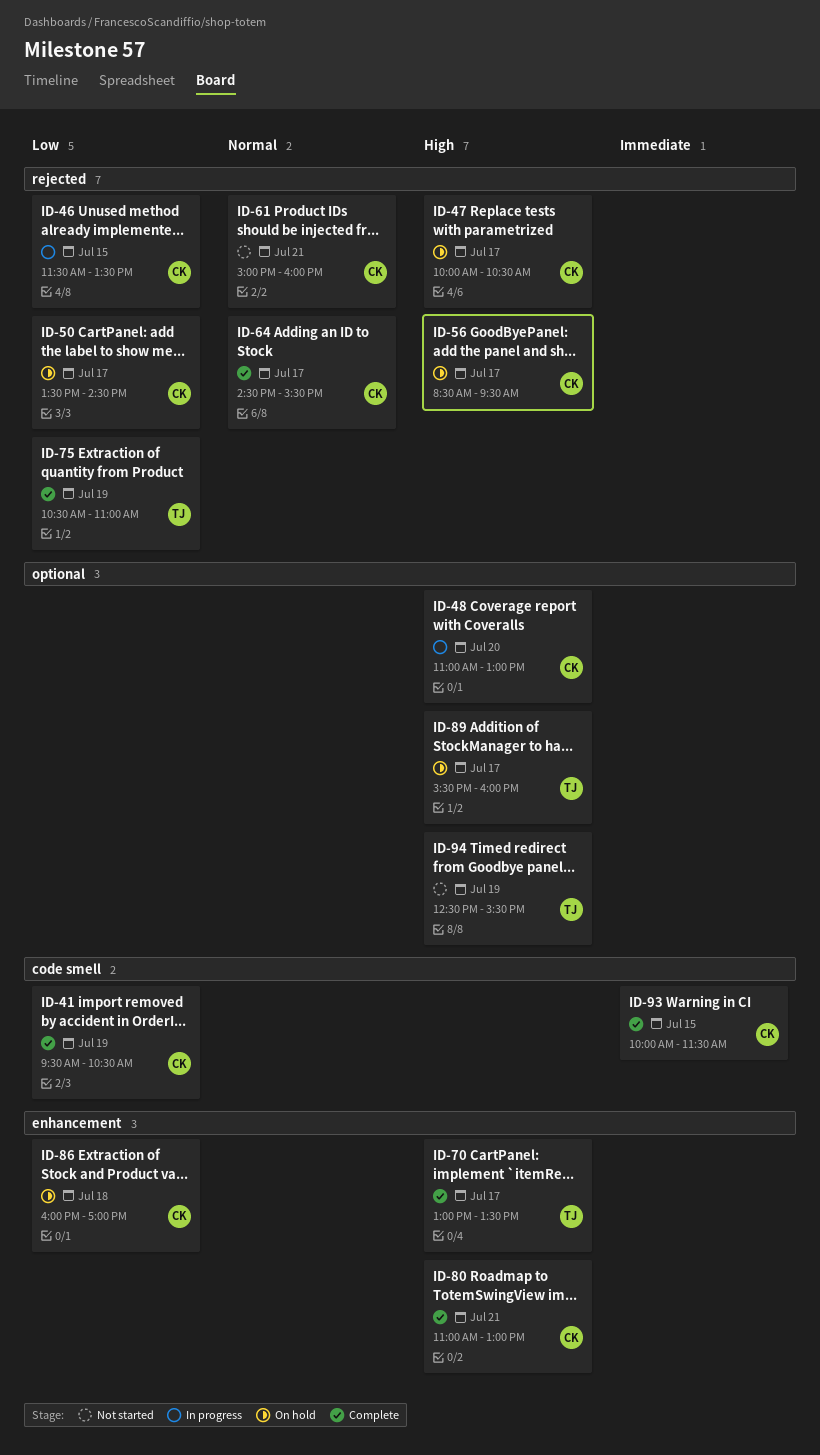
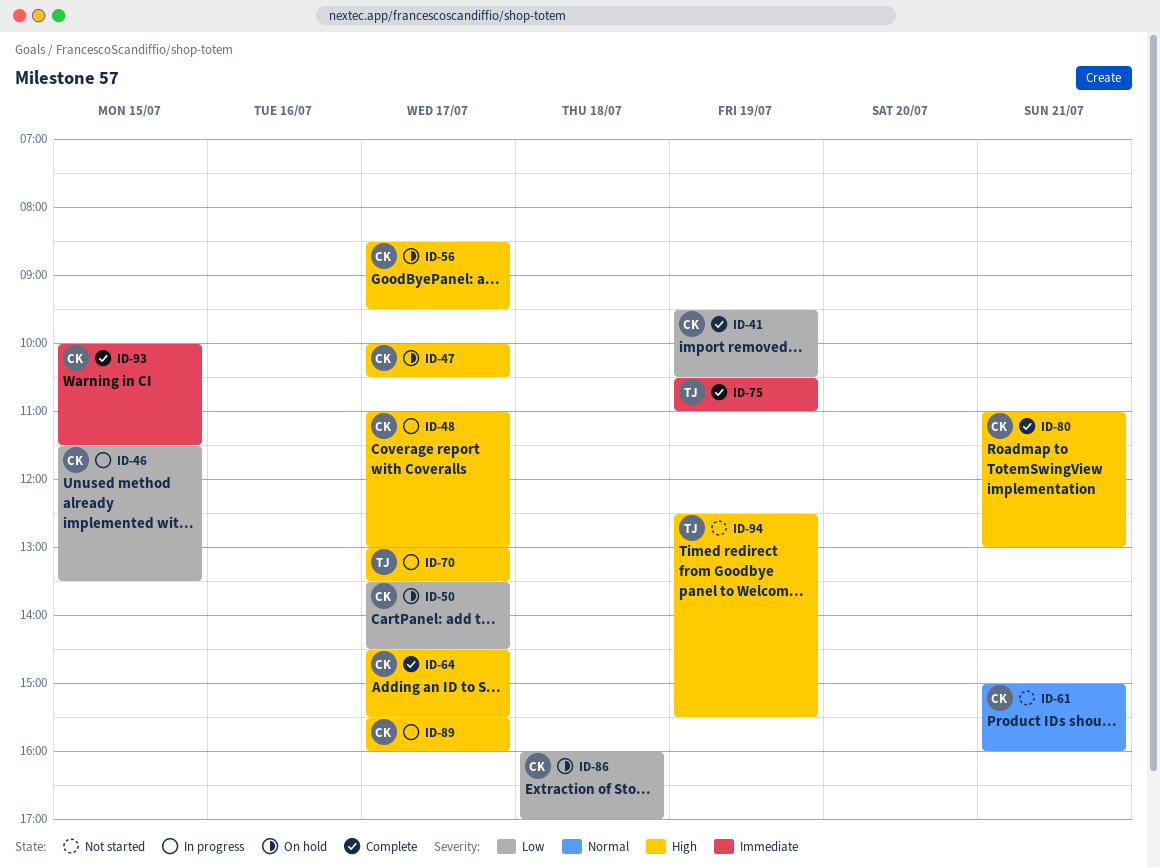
ID-48, day: Jul 20 -> Jul 17
ID-64, priority: Normal -> High
ID-70, status: Complete -> In progress
ID-75, priority: Low -> Immediate
ID-89, status: On hold -> In progress
ID-89, owner: TJ -> CK

